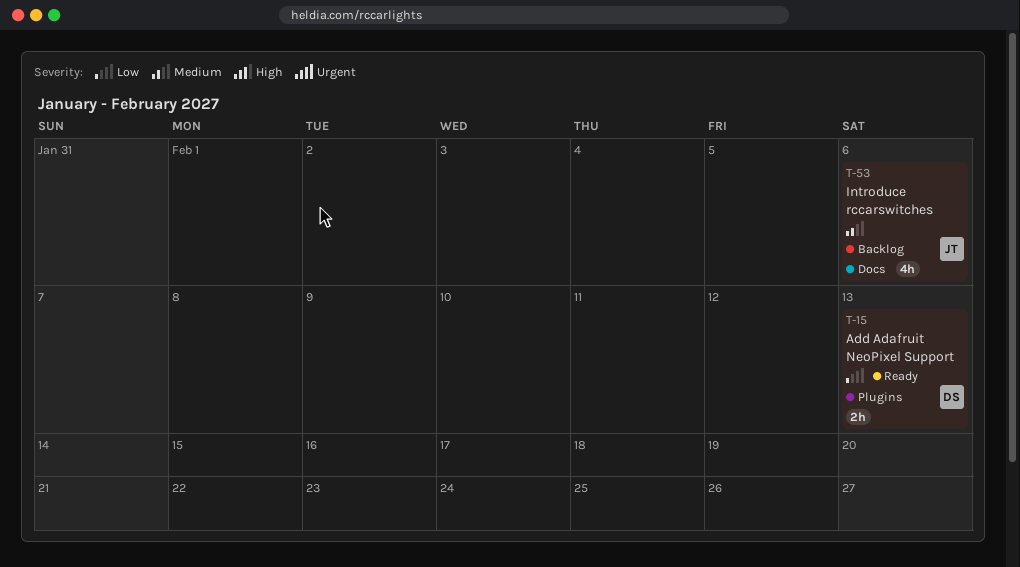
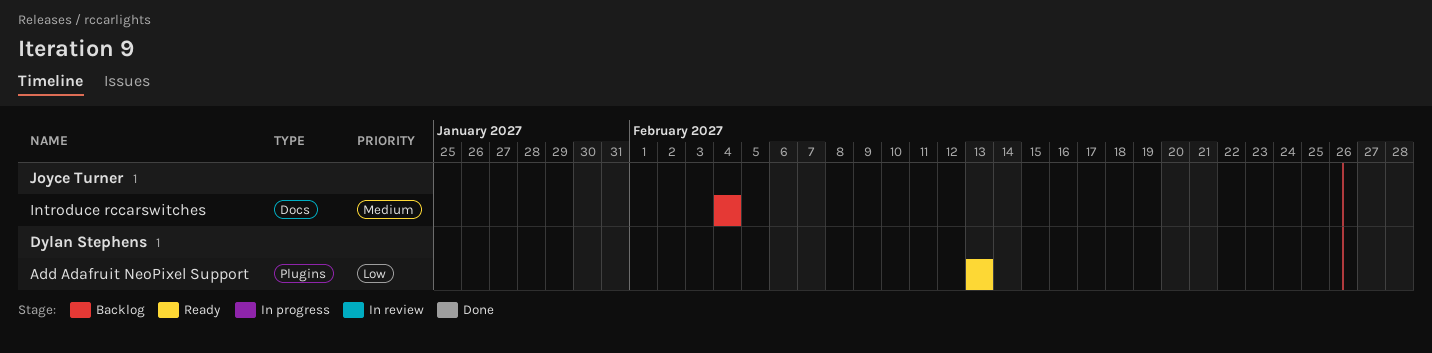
Introduce rccarswitches, due: Feb 6 -> Feb 4

